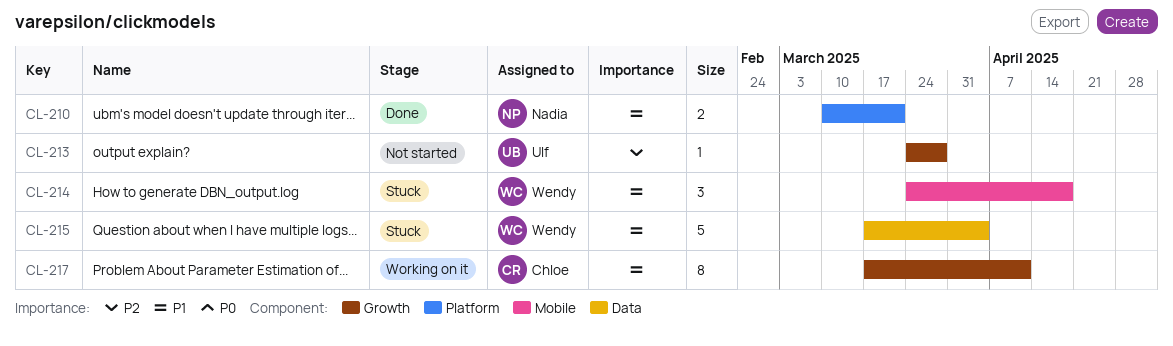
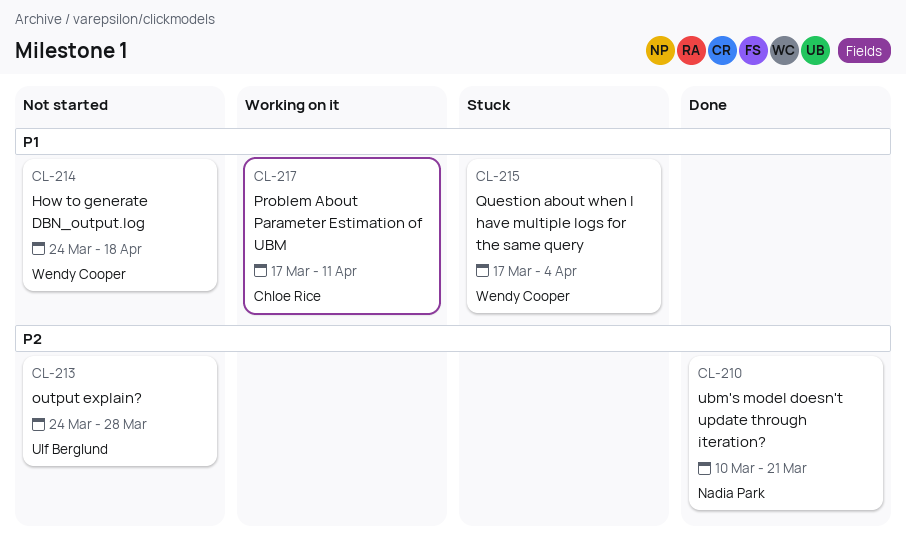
CL-210, priority: P1 -> P2
CL-214, status: Stuck -> Not started

